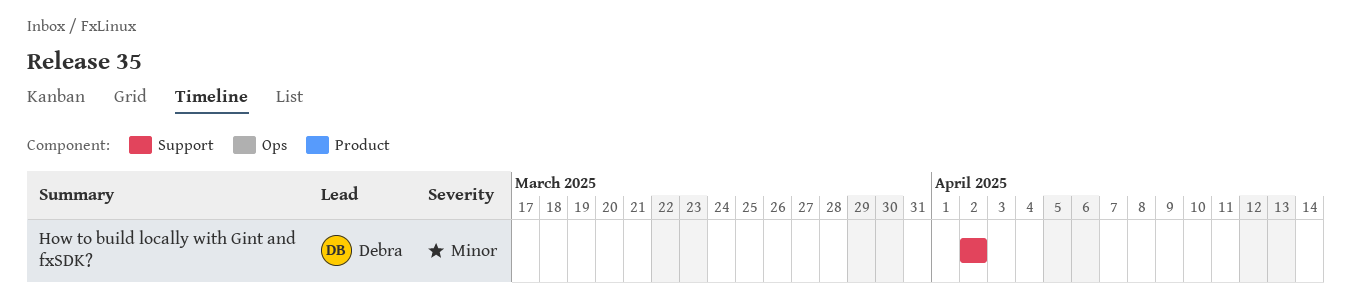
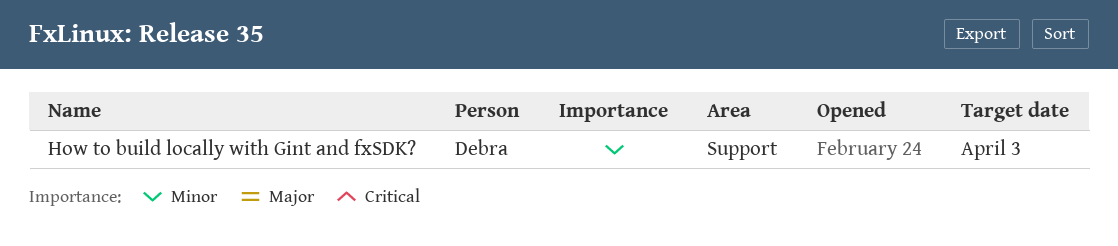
How to build locally with Gint and fxSDK?, due: Apr 2 -> Apr 3

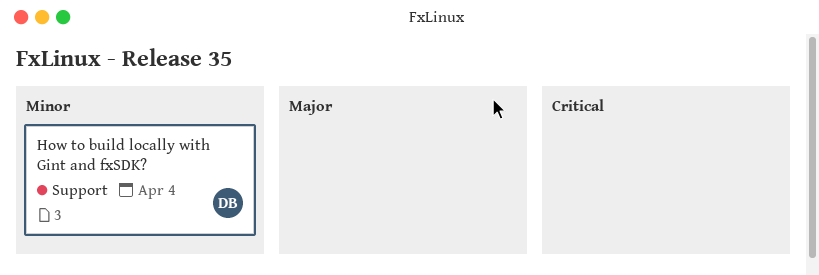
How to build locally with Gint and fxSDK?, due: Apr 3 -> Apr 4

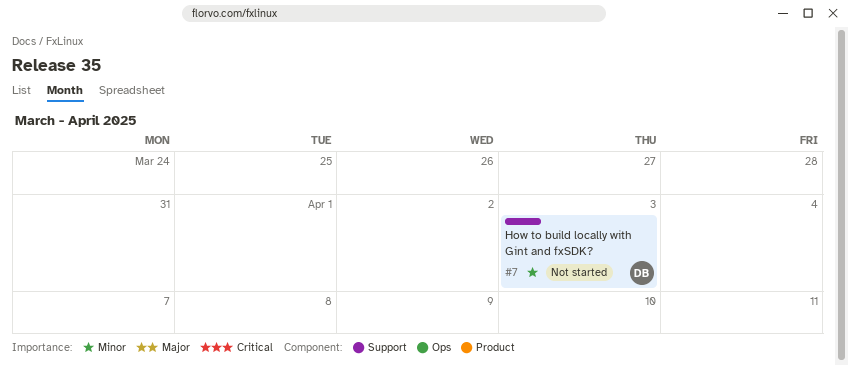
How to build locally with Gint and fxSDK?, due: Apr 4 -> Apr 3

